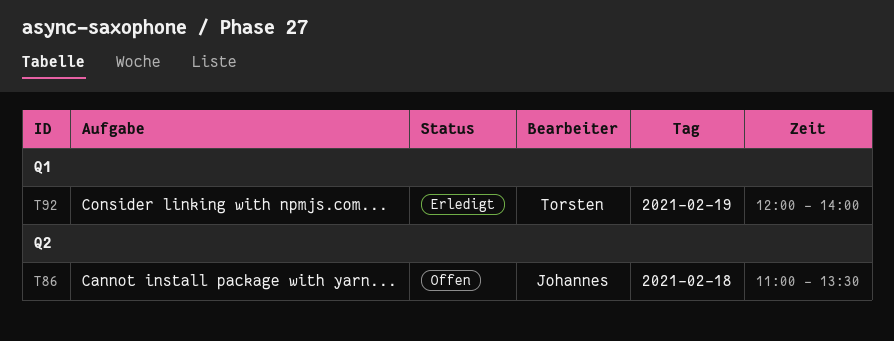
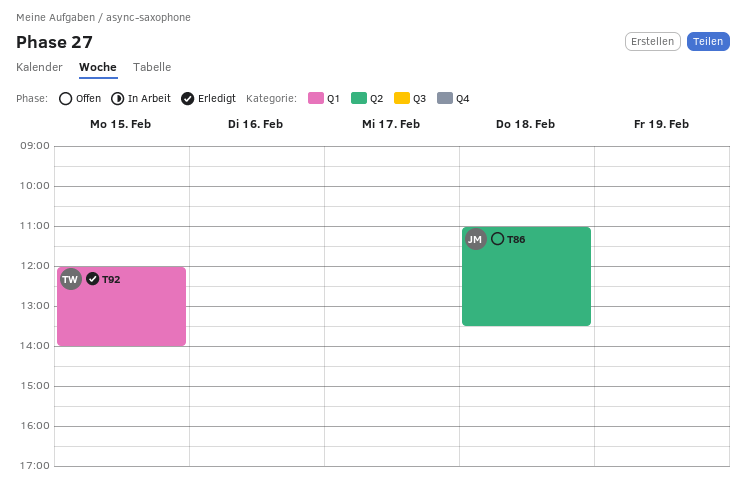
T92, day: Feb 19 -> Feb 15

